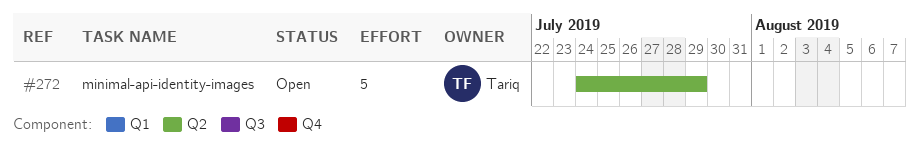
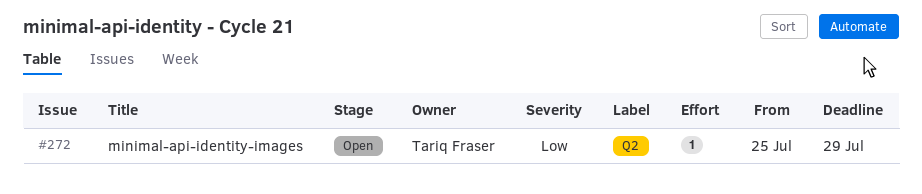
#272, estimate: 5 -> 1
#272, start: Jul 24 -> Jul 25

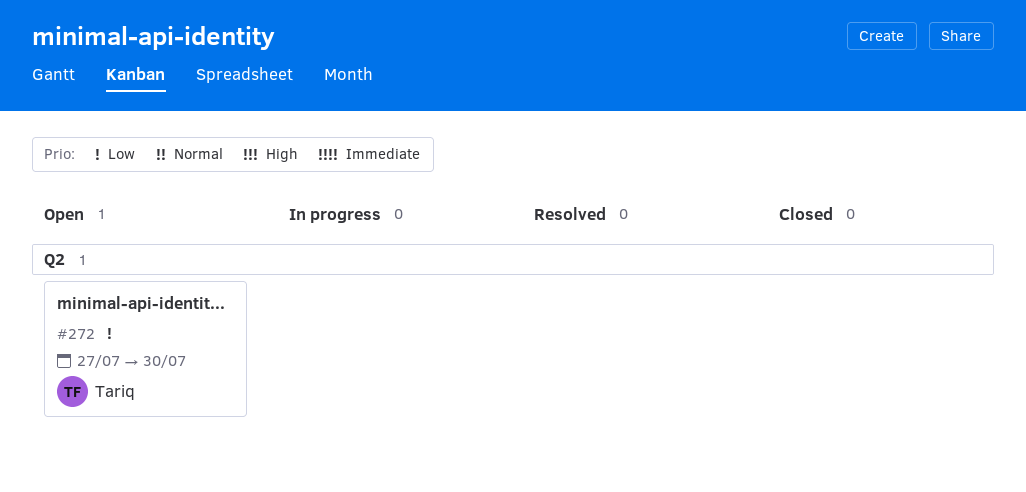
#272, start: Jul 25 -> Jul 27
#272, due: Jul 29 -> Jul 30

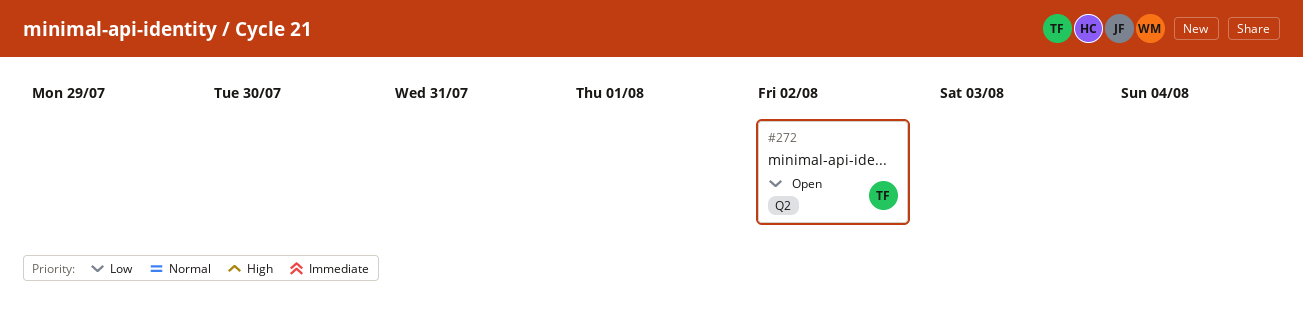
#272, due: Jul 30 -> Aug 2

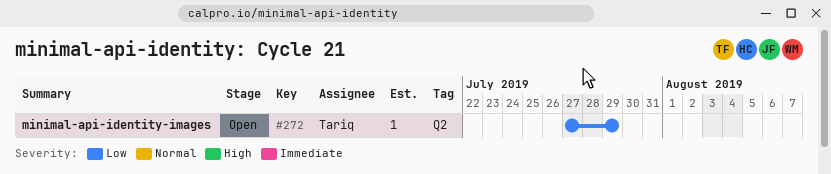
#272, due: Aug 2 -> Jul 29

